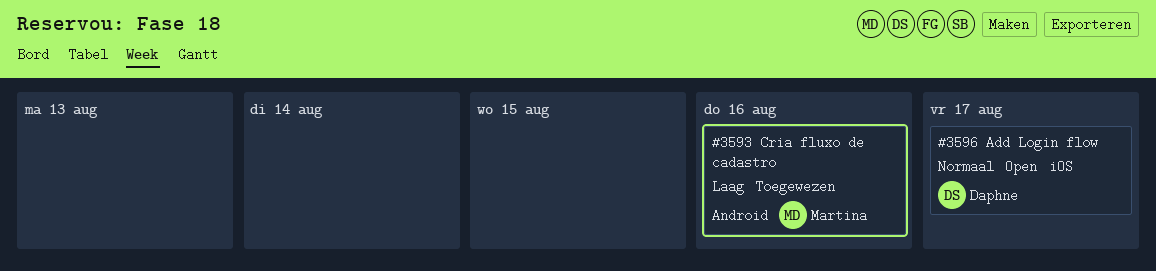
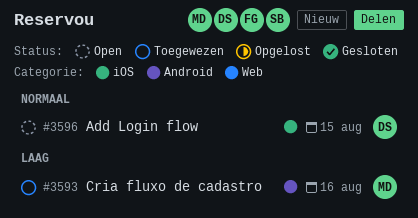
#3596, due: Aug 17 -> Aug 15

